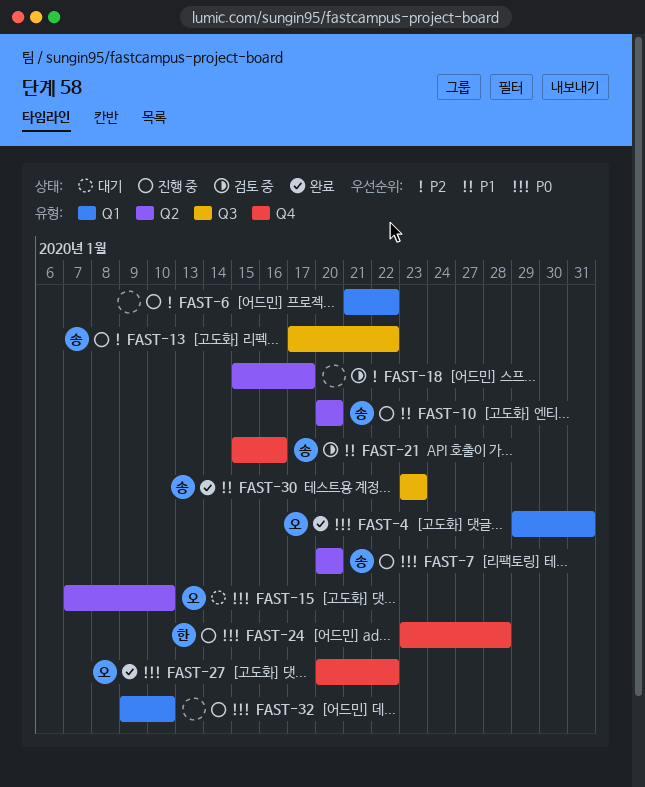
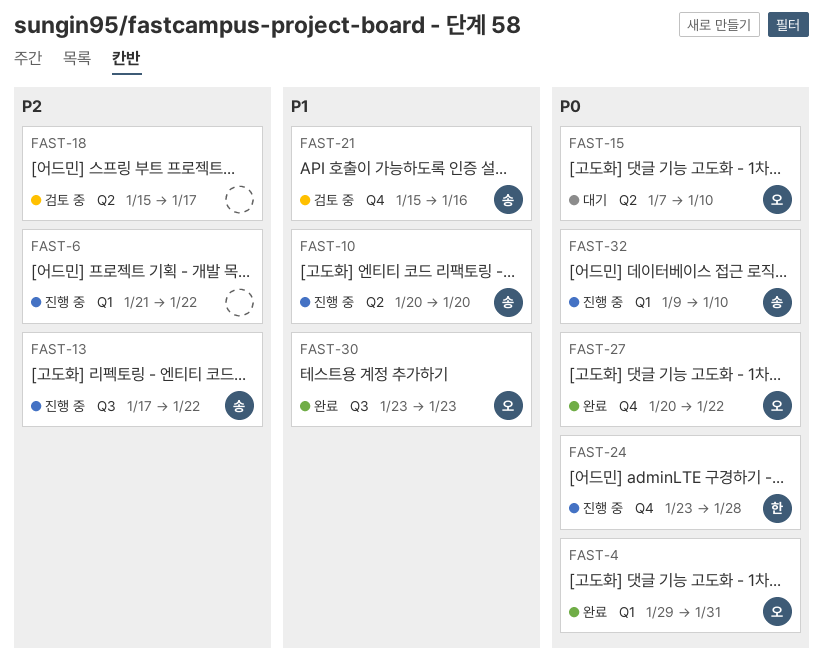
FAST-7: present -> none
FAST-30, owner: 송 -> 오
FAST-32, owner: none -> 송

